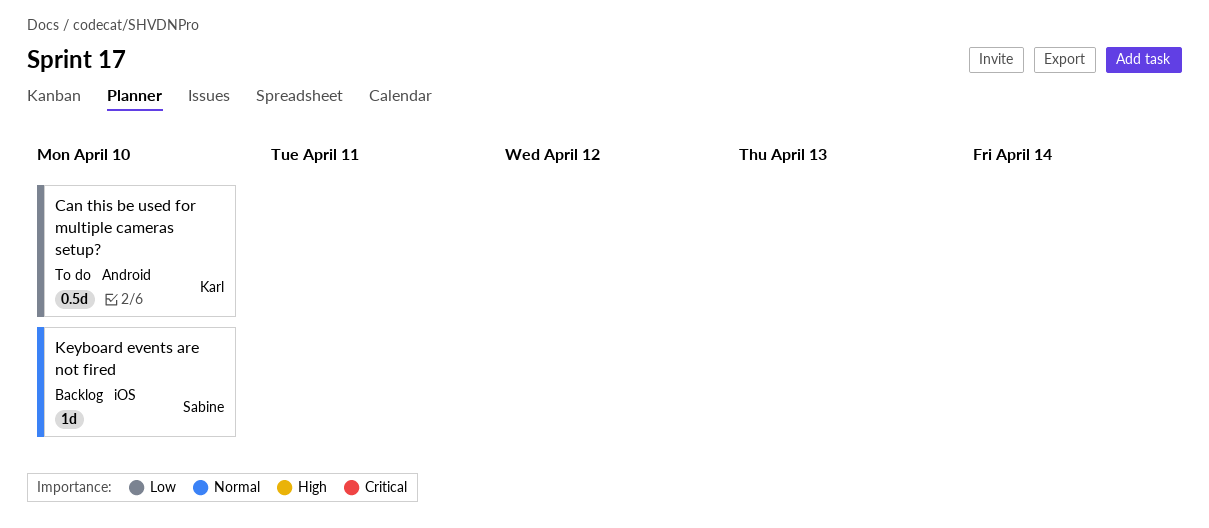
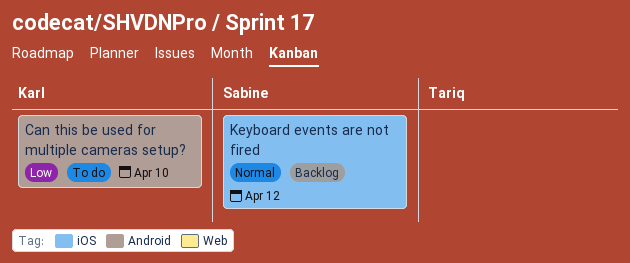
Keyboard events are not fired, due: Apr 10 -> Apr 12

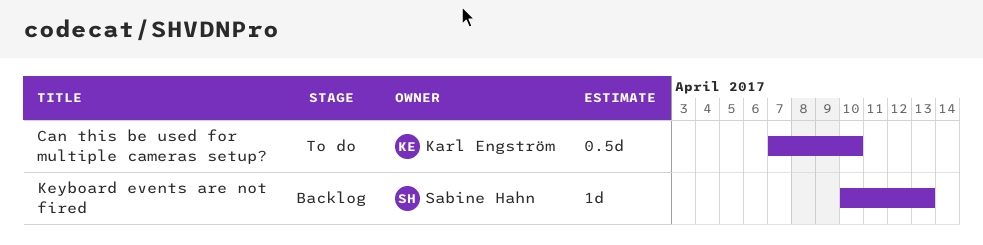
Keyboard events are not fired, due: Apr 12 -> Apr 13

